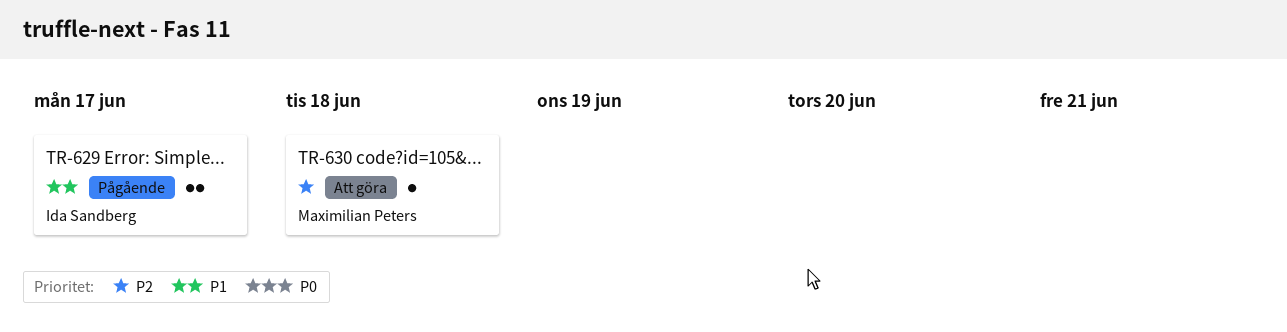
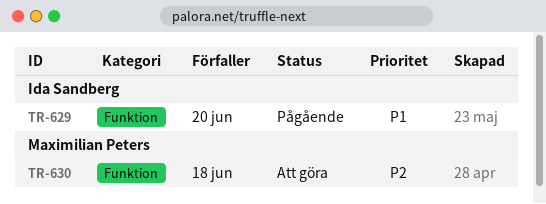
TR-629, due: Jun 17 -> Jun 20

